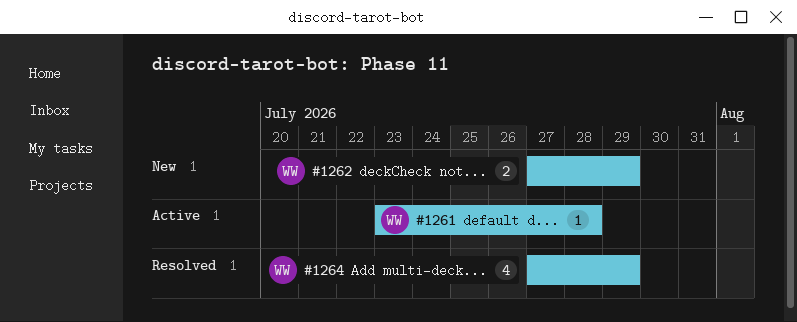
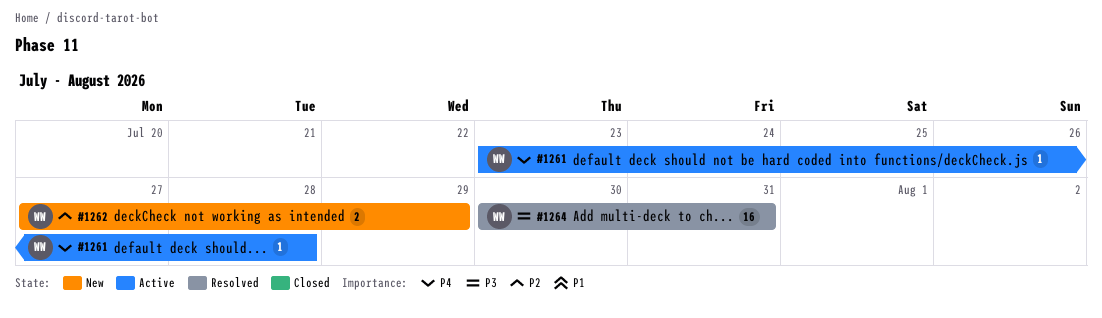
#1264, estimate: 4 -> 16
#1264, start: Jul 27 -> Jul 30
#1264, due: Jul 29 -> Jul 31

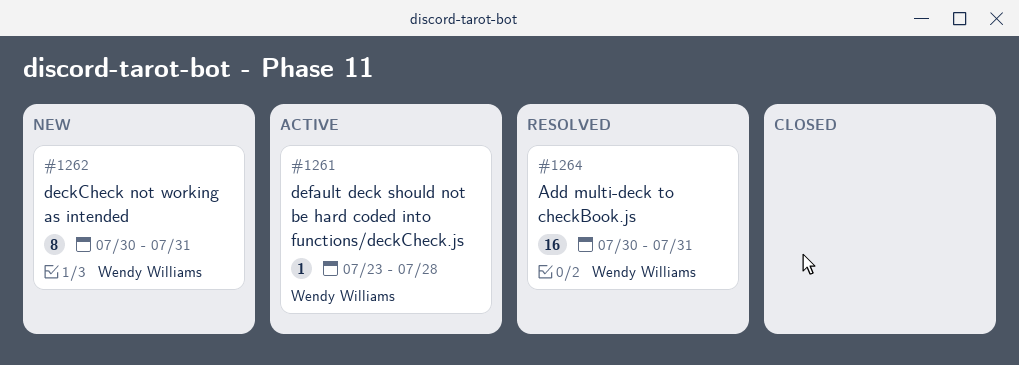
#1262, estimate: 2 -> 8
#1262, start: Jul 27 -> Jul 30
#1262, due: Jul 29 -> Jul 31

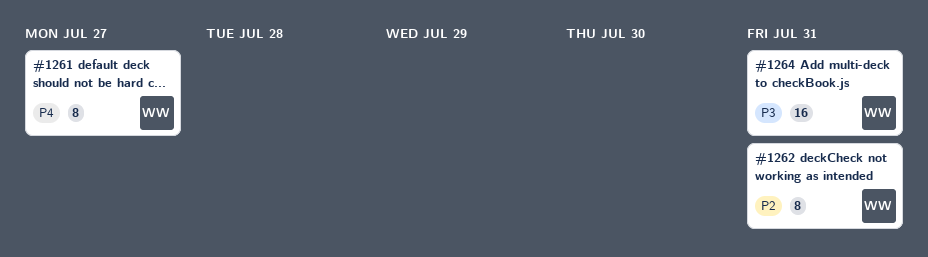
#1261, estimate: 1 -> 8
#1261, due: Jul 28 -> Jul 27

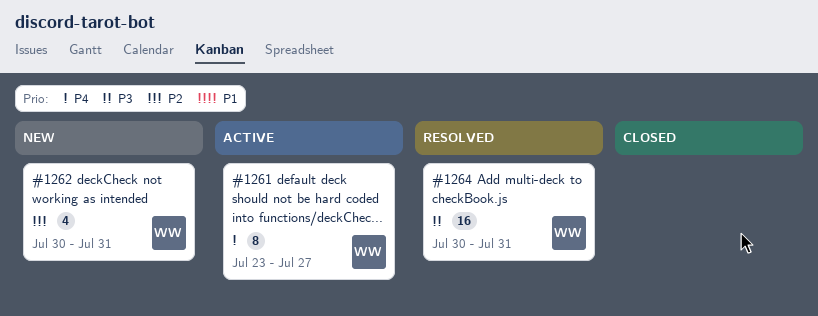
#1262, estimate: 8 -> 4

